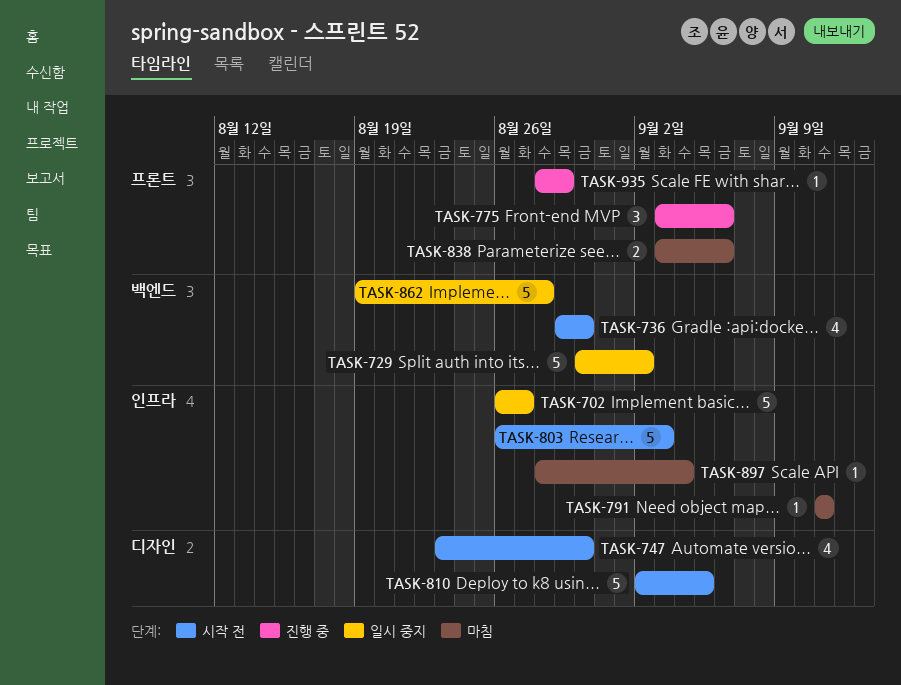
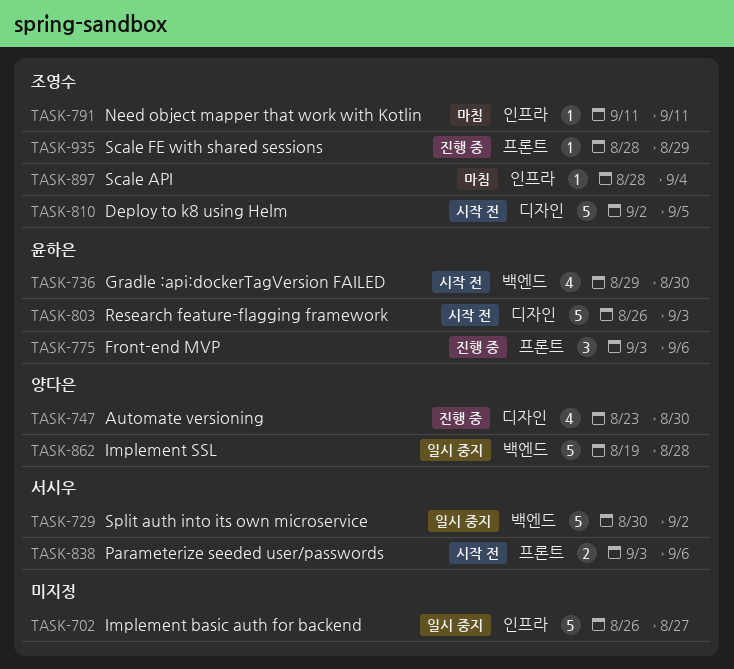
TASK-747, status: 시작 전 -> 진행 중
TASK-803, label: 인프라 -> 디자인
TASK-838, status: 마침 -> 시작 전

